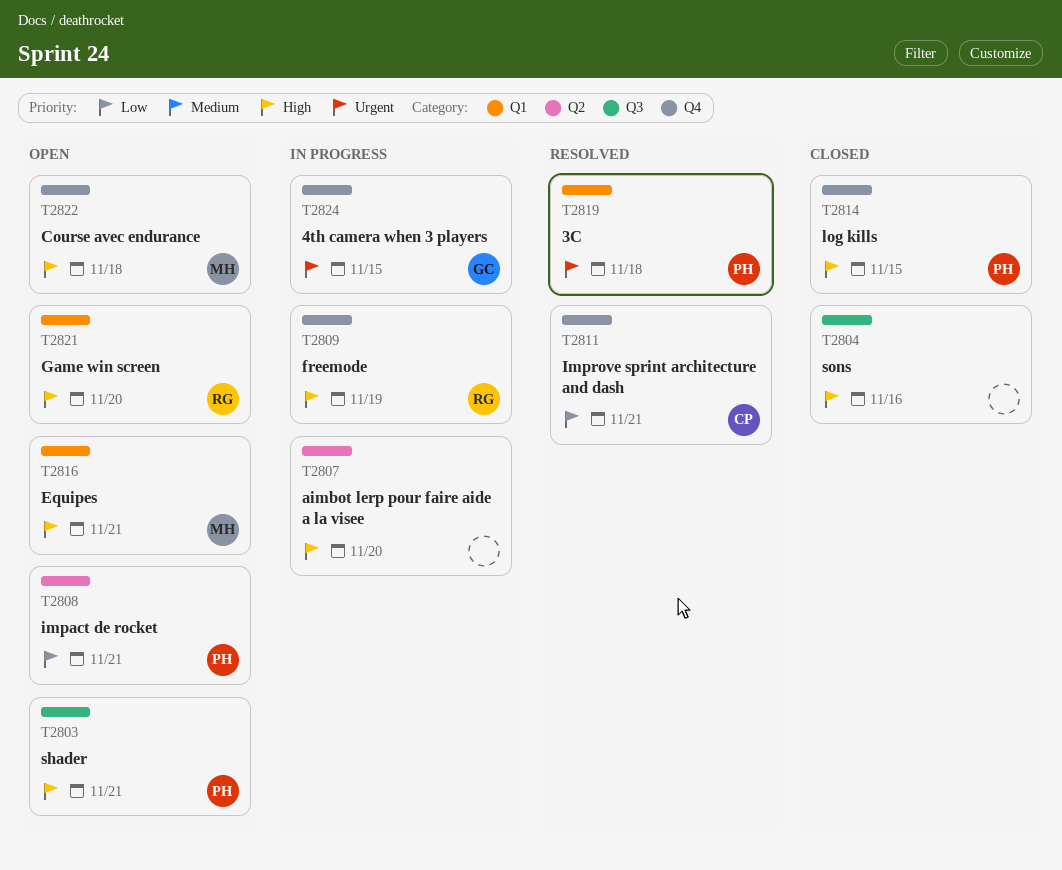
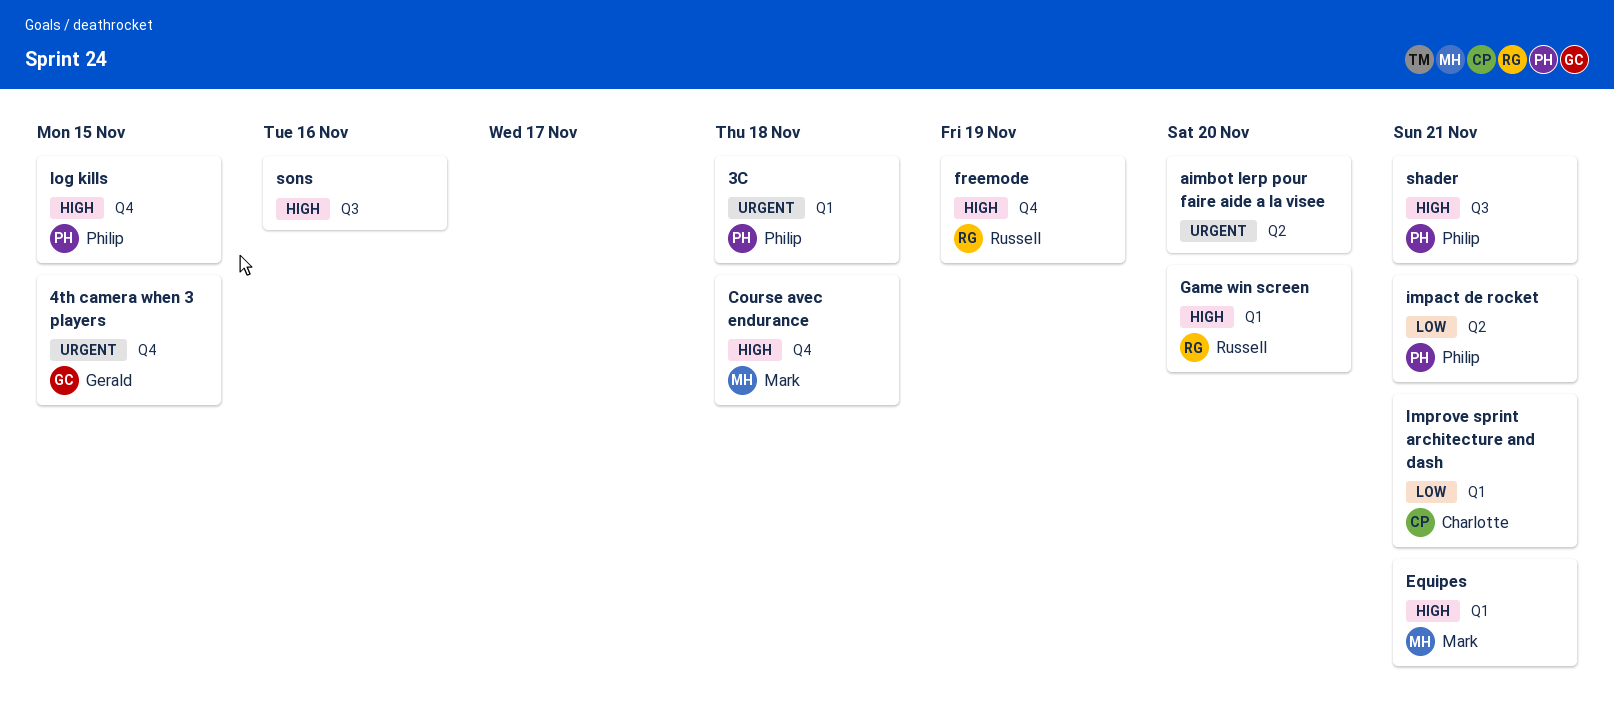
aimbot lerp pour faire aide a la visee, priority: High -> Urgent
Improve sprint architecture and dash, label: Q4 -> Q1

